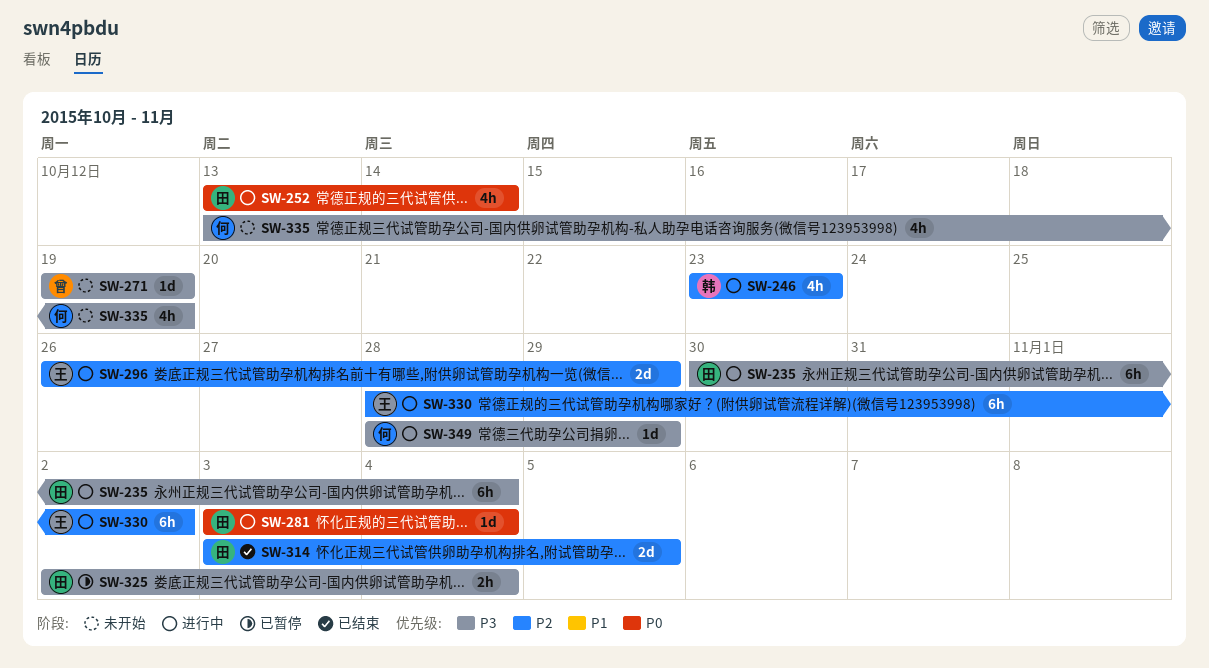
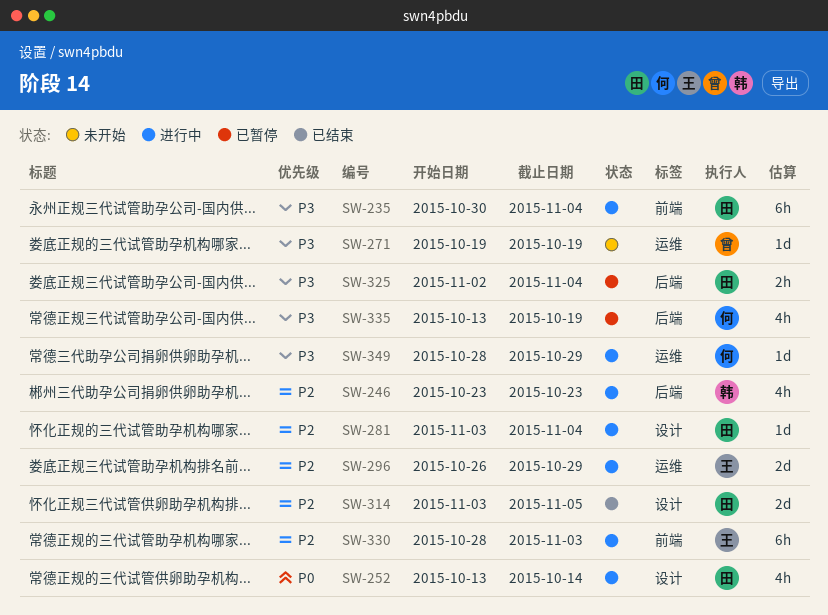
SW-281, priority: P0 -> P2
SW-330, due: Nov 2 -> Nov 3
SW-335, status: 未开始 -> 已暂停

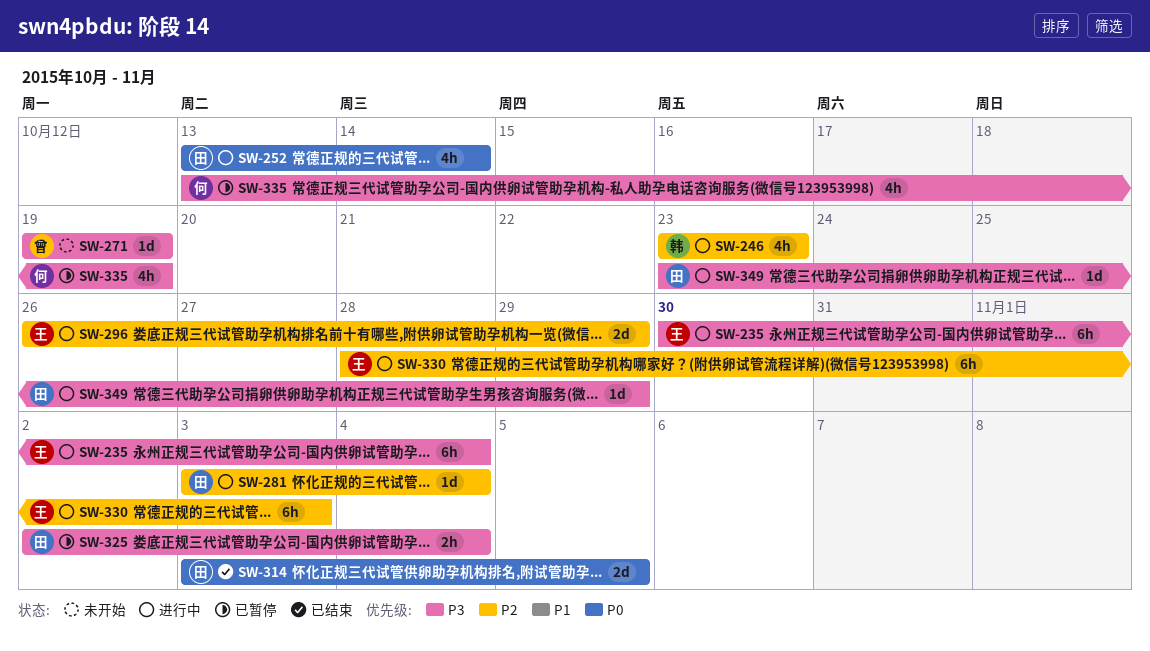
SW-235, owner: 田 -> 王
SW-314, priority: P2 -> P0
SW-349, owner: 何 -> 田
SW-349, start: Oct 28 -> Oct 23

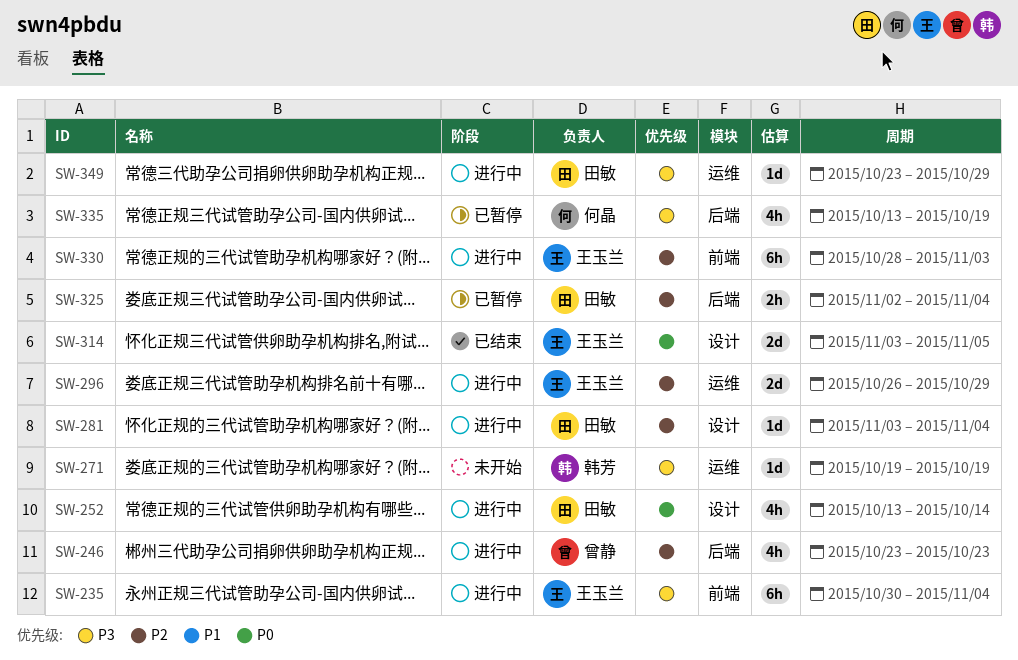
SW-246, owner: 韩芳 -> 曾静
SW-271, owner: 曾静 -> 韩芳
SW-314, owner: 田敏 -> 王玉兰
SW-325, priority: P3 -> P2

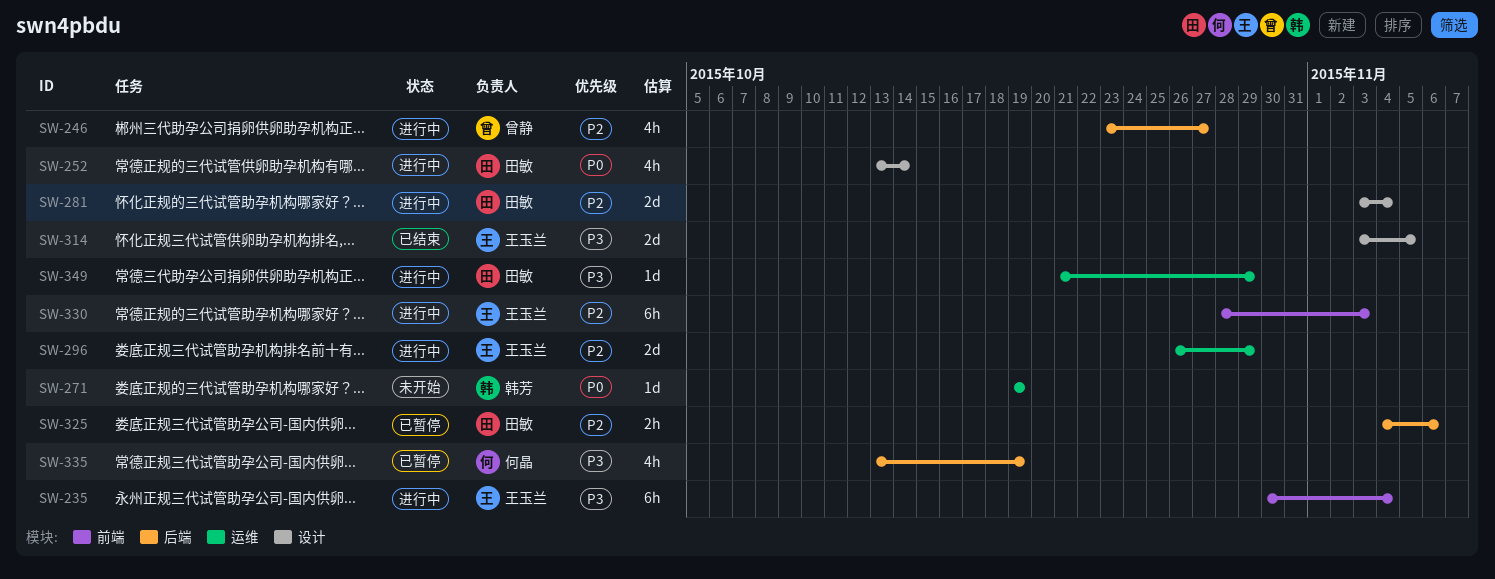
SW-246, due: Oct 23 -> Oct 27
SW-271, priority: P3 -> P0
SW-281, estimate: 1d -> 2d
SW-314, priority: P0 -> P3
SW-325, start: Nov 2 -> Nov 4
SW-325, due: Nov 4 -> Nov 6
SW-349, start: Oct 23 -> Oct 21

